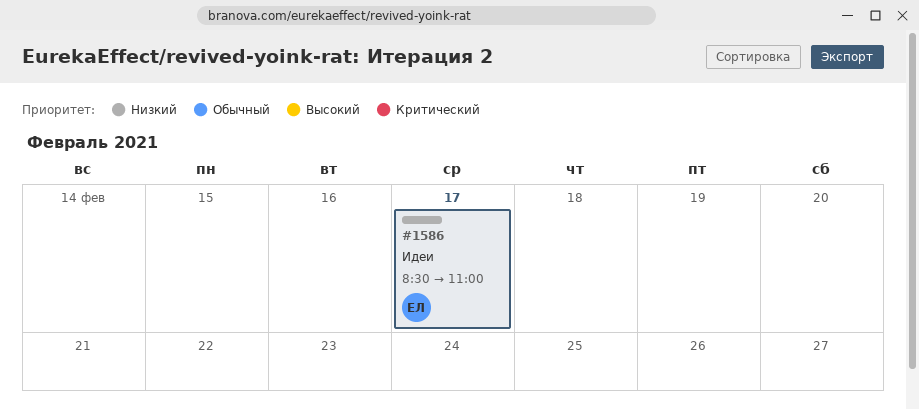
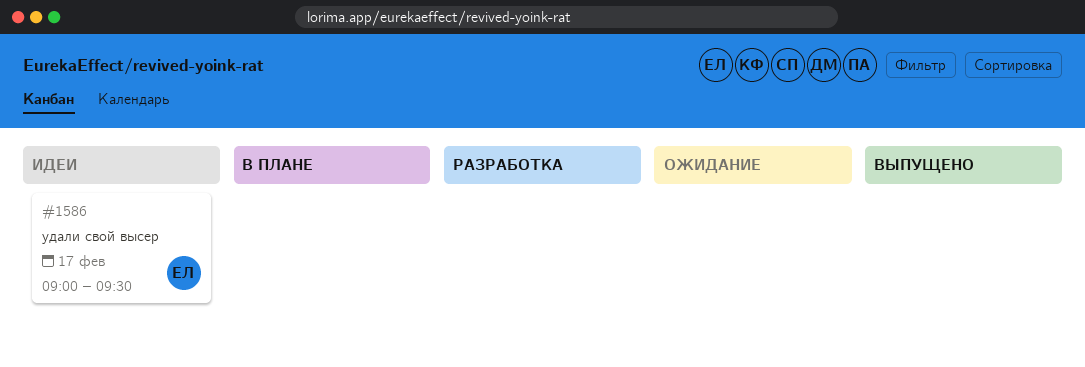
#1586, begins: 08:30 -> 09:00
#1586, ends: 11:00 -> 09:30

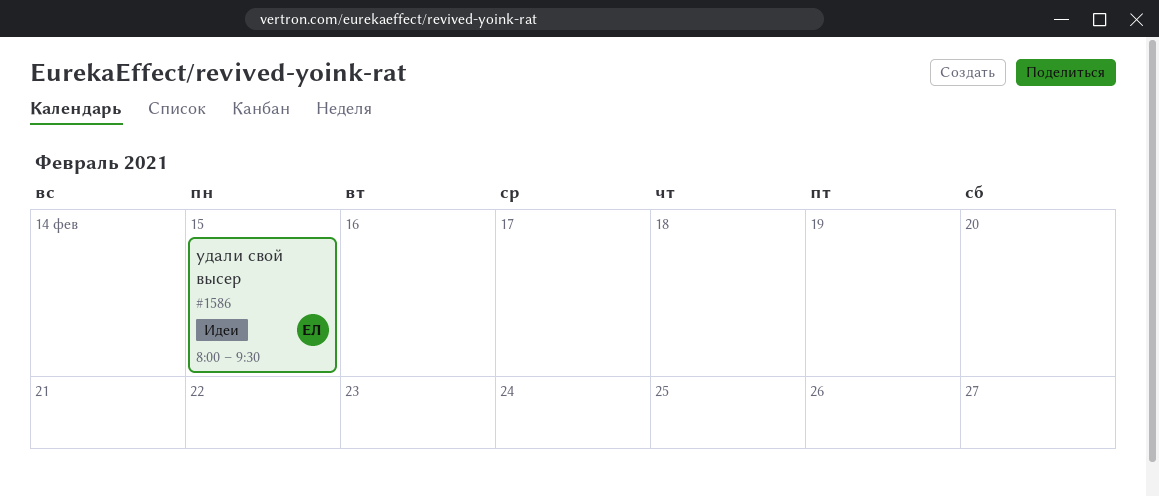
#1586, day: Feb 17 -> Feb 15
#1586, begins: 09:00 -> 08:00

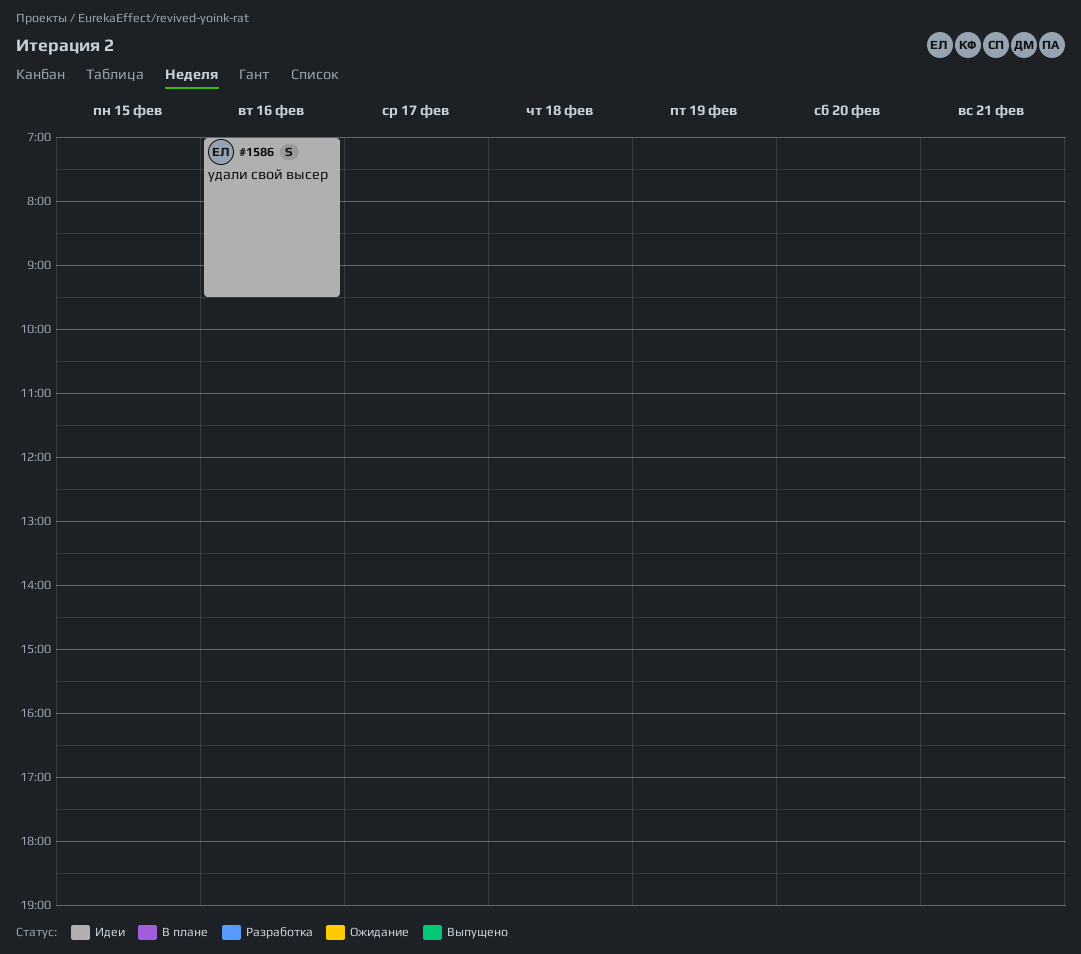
#1586, day: Feb 15 -> Feb 16
#1586, begins: 08:00 -> 07:00

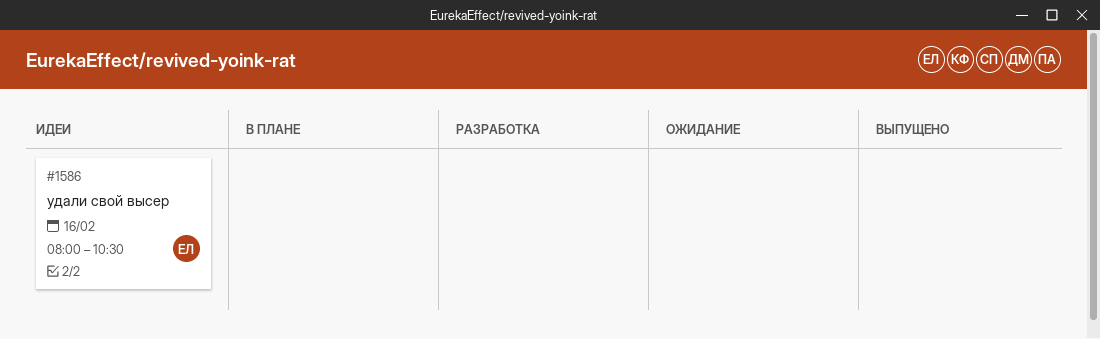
#1586, begins: 07:00 -> 08:00
#1586, ends: 09:30 -> 10:30

